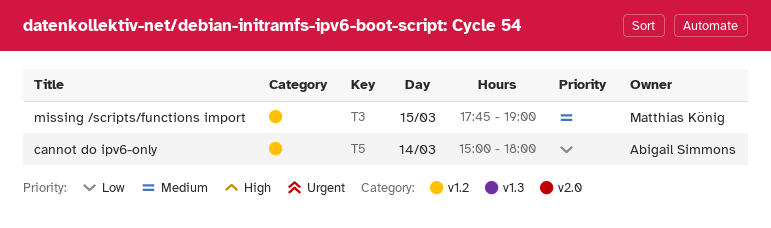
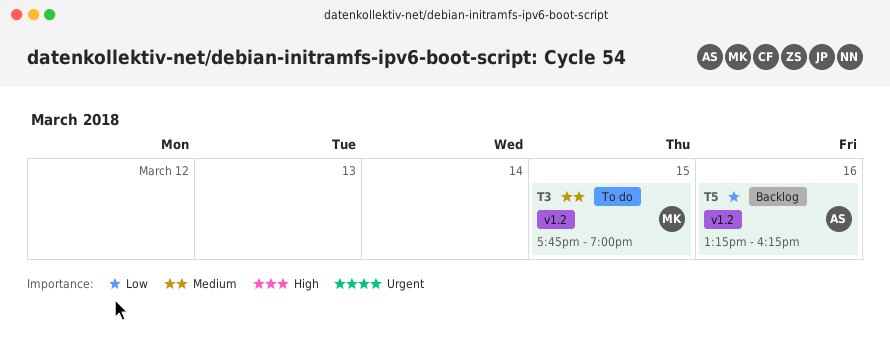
T5, day: Mar 14 -> Mar 16
T5, begins: 15:00 -> 13:15
T5, ends: 18:00 -> 16:15

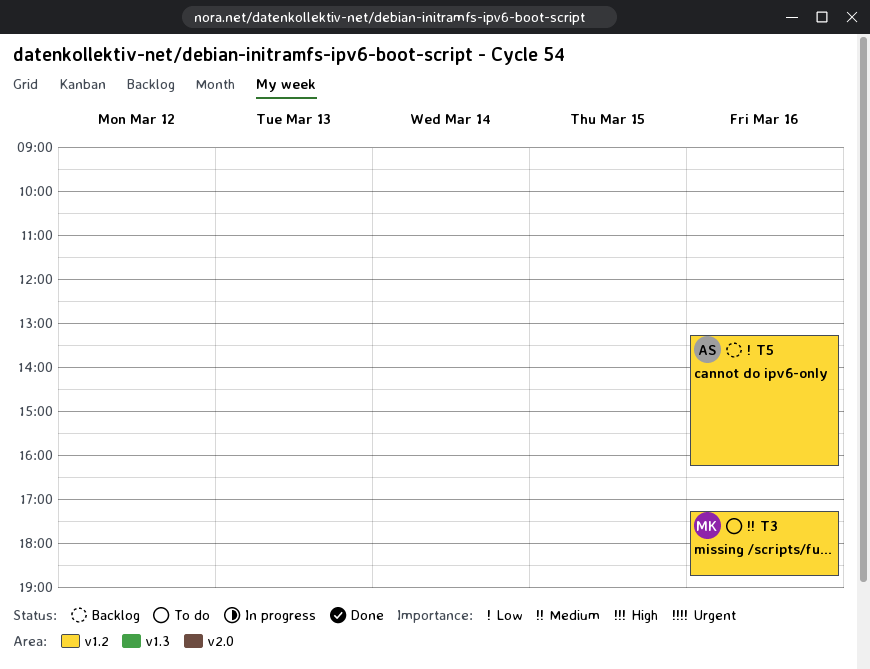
T3, day: Mar 15 -> Mar 16
T3, begins: 17:45 -> 17:15
T3, ends: 19:00 -> 18:45

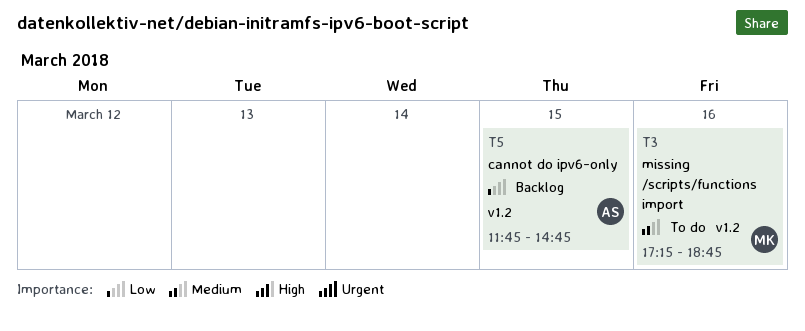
T5, day: Mar 16 -> Mar 15
T5, begins: 13:15 -> 11:45
T5, ends: 16:15 -> 14:45

